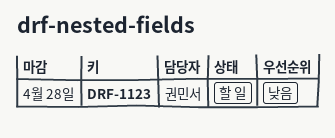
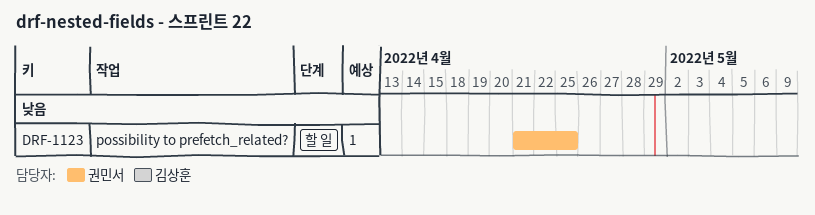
DRF-1123, due: Apr 28 -> Apr 25

